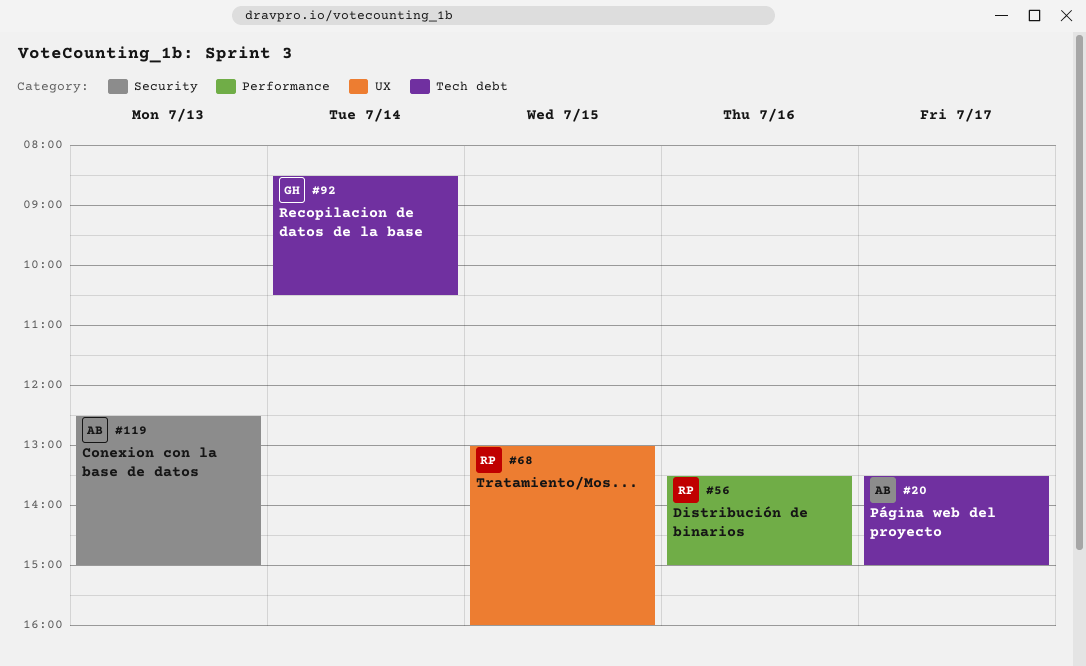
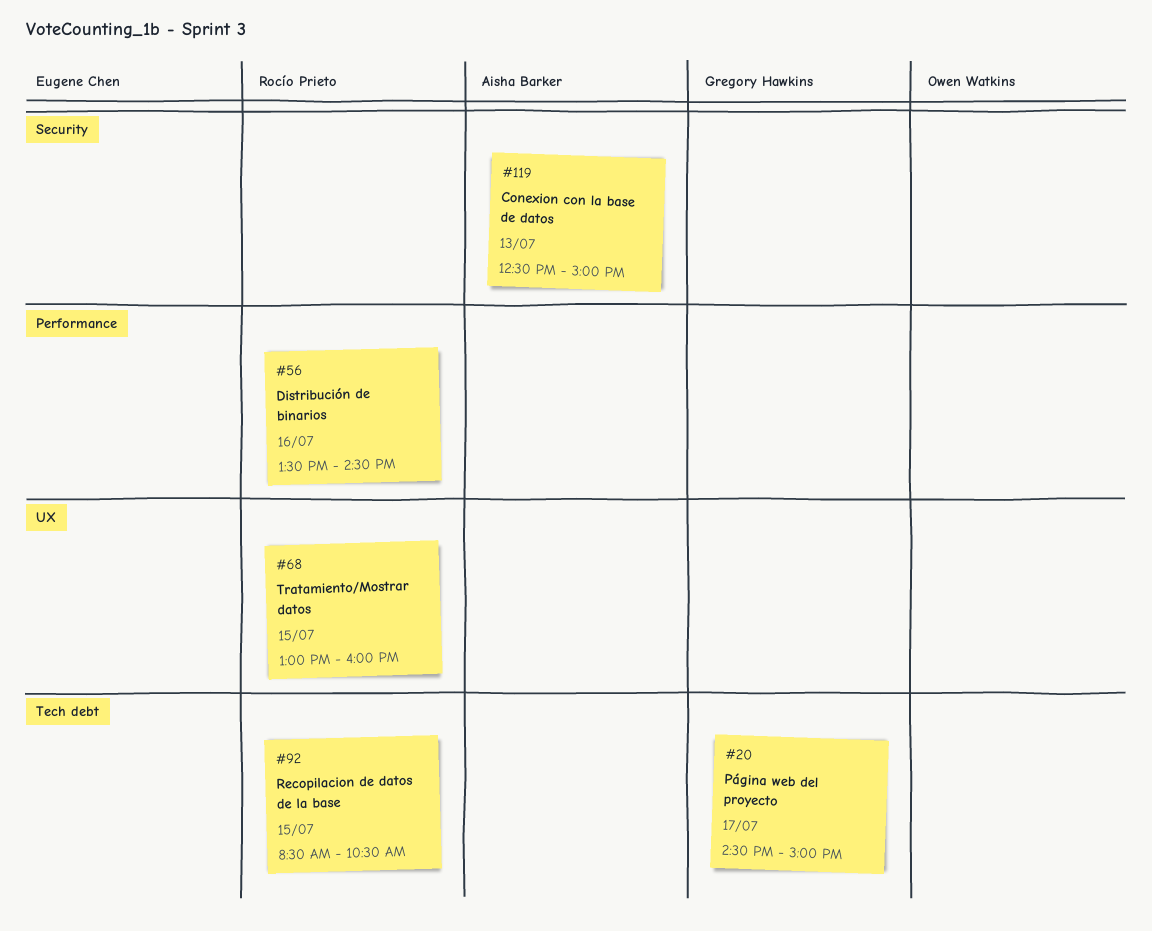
#20, owner: Aisha Barker -> Gregory Hawkins
#20, begins: 13:30 -> 14:30
#56, ends: 15:00 -> 14:30
#92, owner: Gregory Hawkins -> Rocío Prieto
#92, day: Jul 14 -> Jul 15

